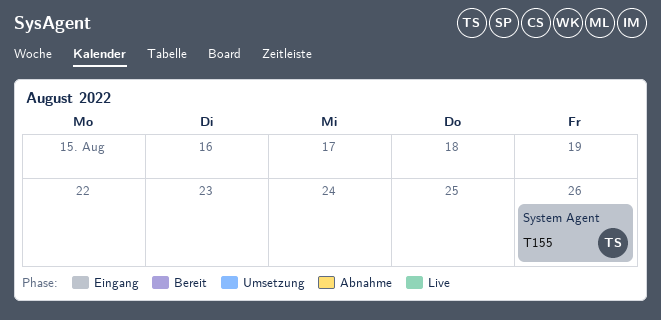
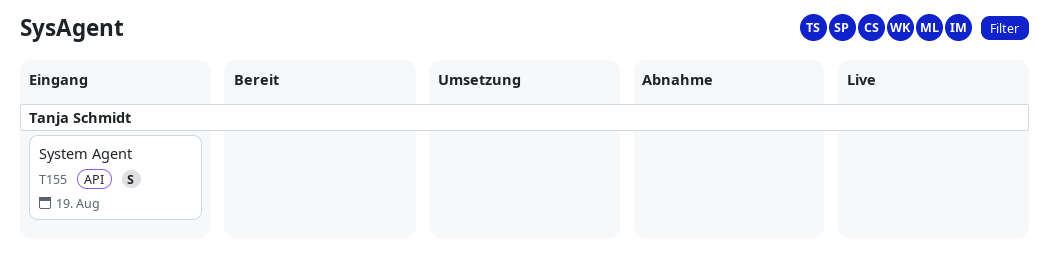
T155, due: Aug 26 -> Aug 19

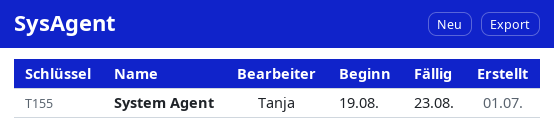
T155, due: Aug 19 -> Aug 23

